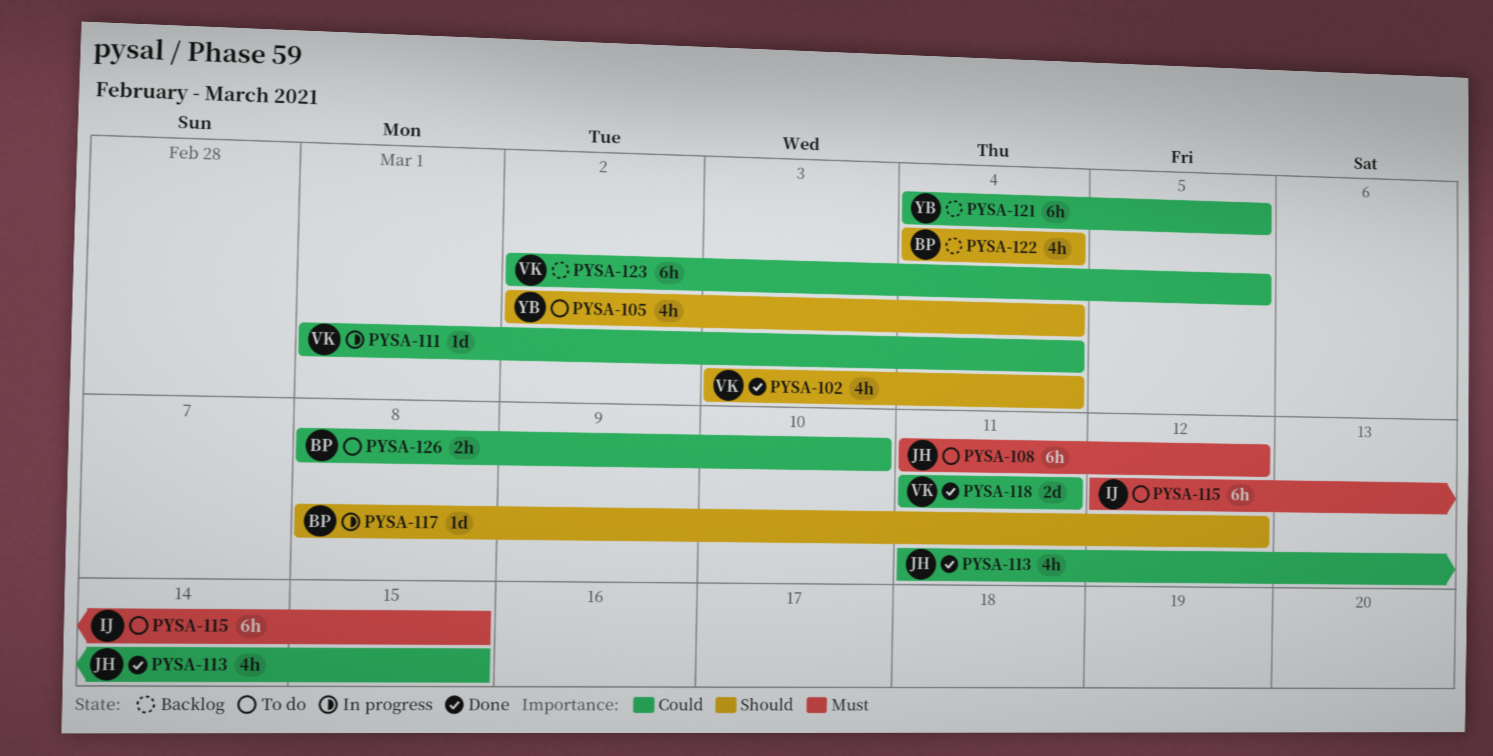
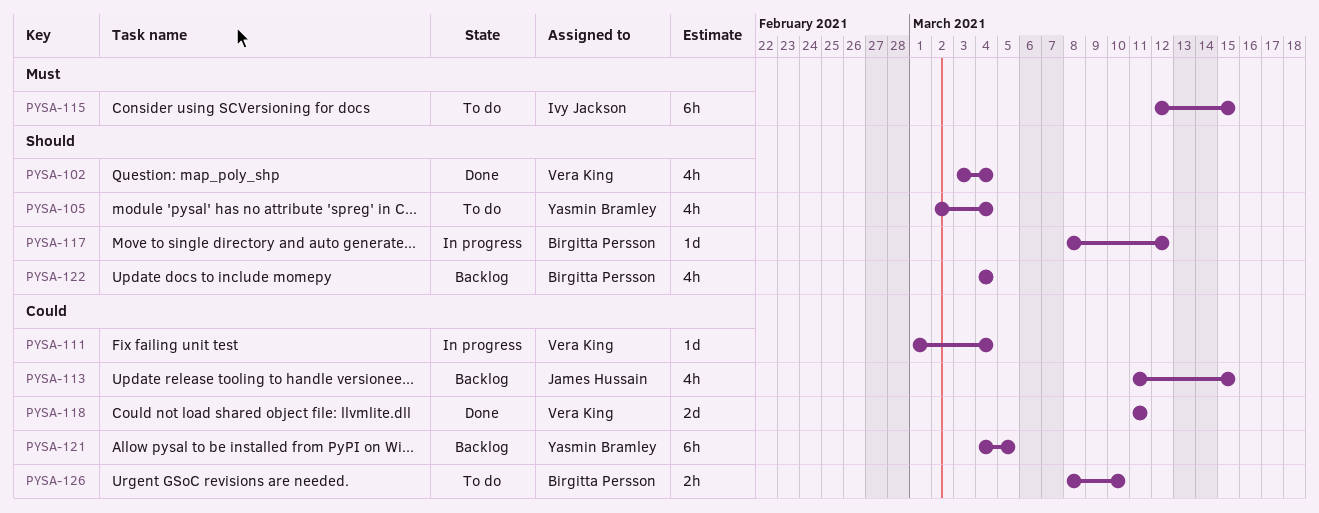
PYSA-108: present -> none
PYSA-113, status: Done -> Backlog
PYSA-123: present -> none

